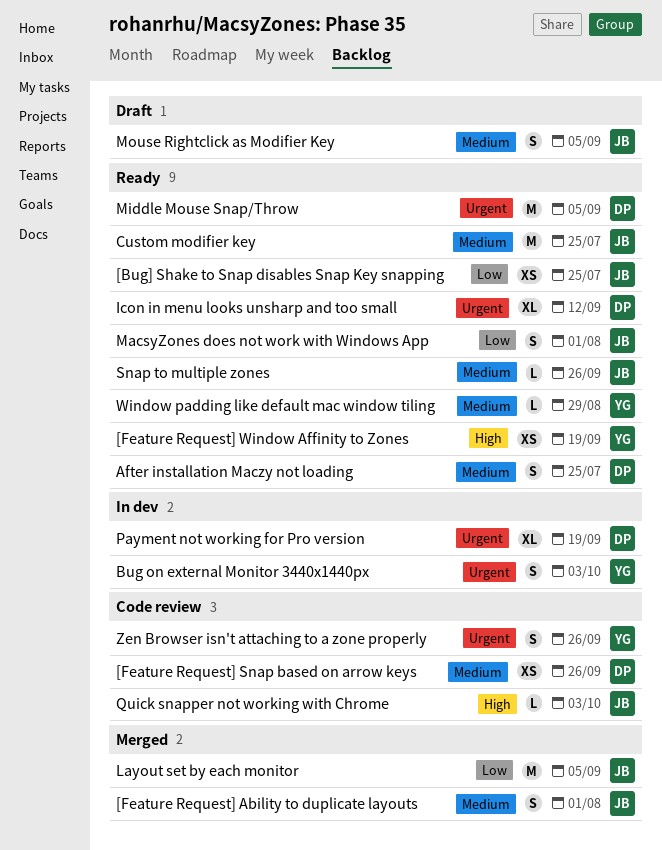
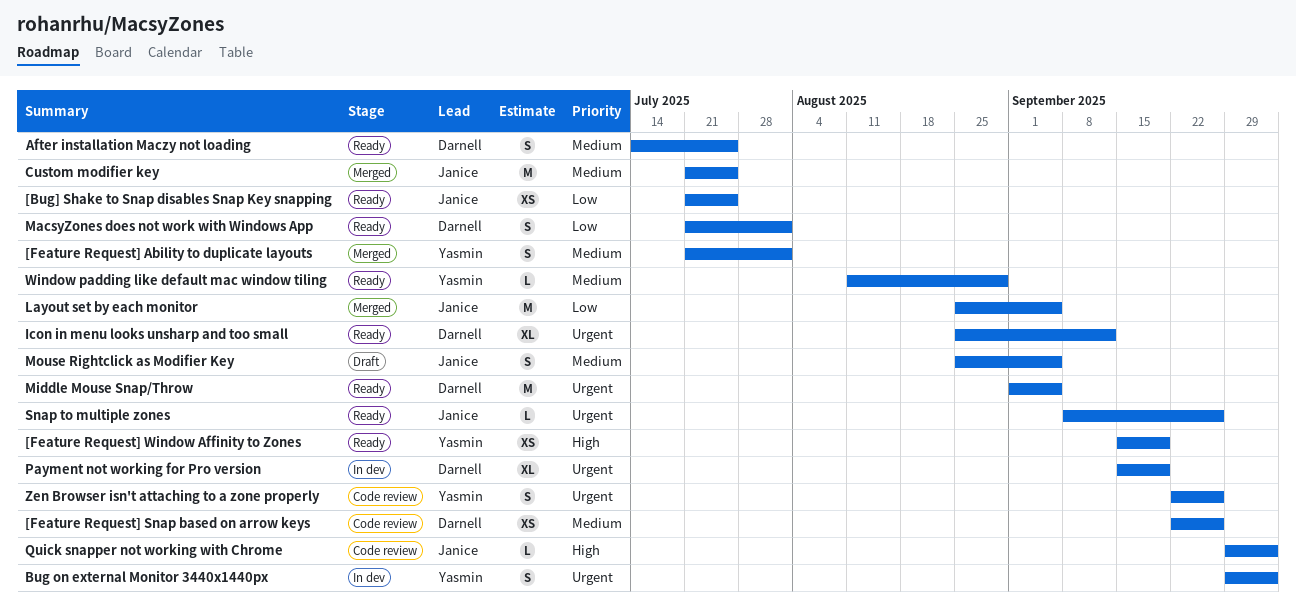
[Feature Request] Ability to duplicate layouts, owner: Janice -> Yasmin
Custom modifier key, status: Ready -> Merged
MacsyZones does not work with Windows App, owner: Janice -> Darnell
Snap to multiple zones, priority: Medium -> Urgent

